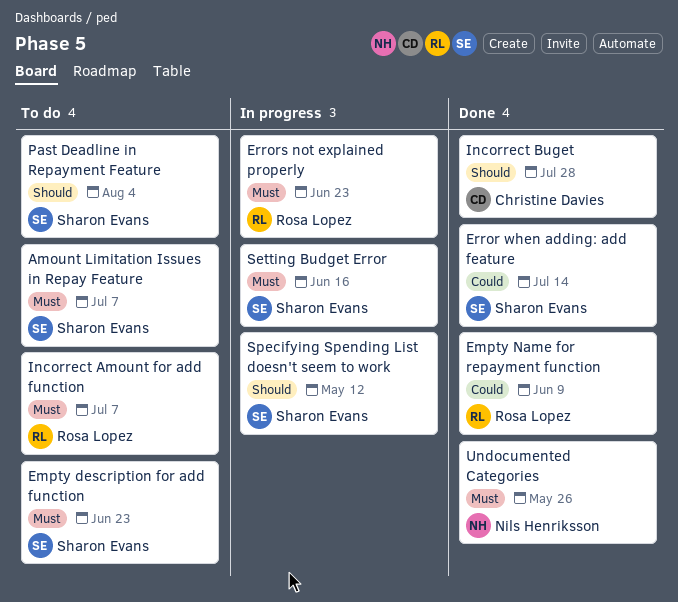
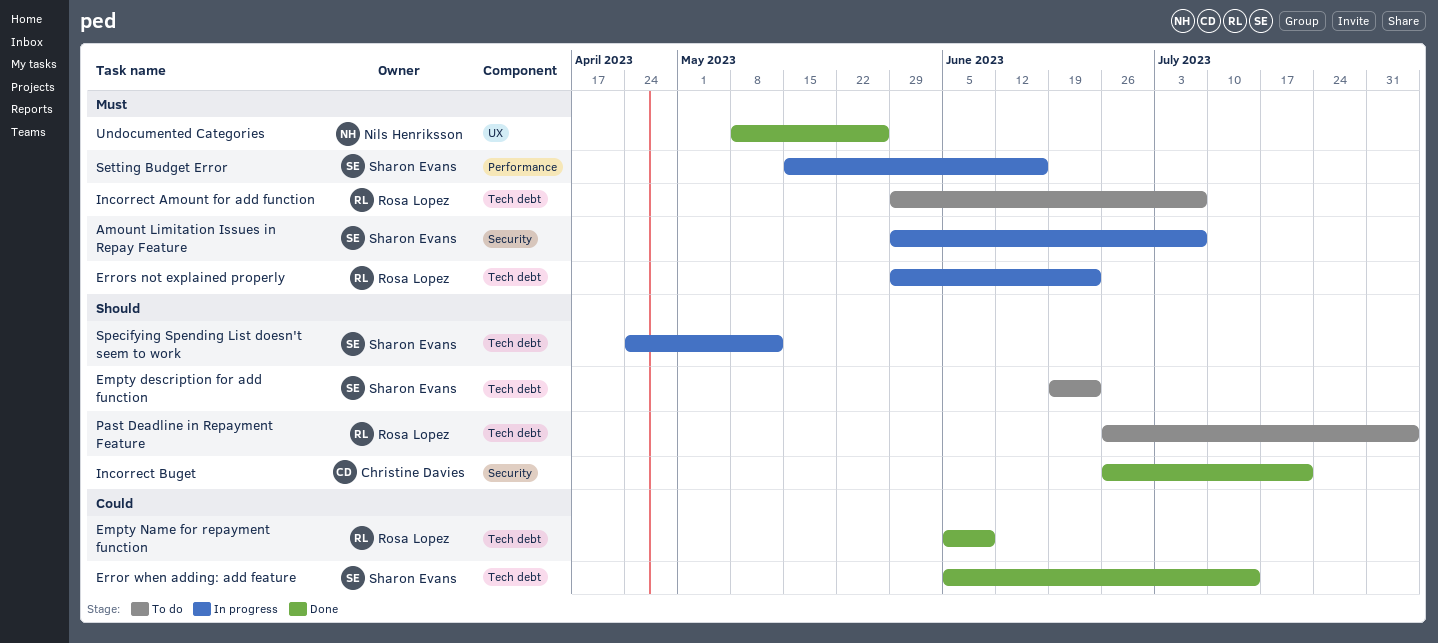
Amount Limitation Issues in Repay Feature, status: To do -> In progress
Empty description for add function, priority: Must -> Should
Incorrect Buget, due: Jul 28 -> Jul 21
Past Deadline in Repayment Feature, owner: Sharon Evans -> Rosa Lopez

